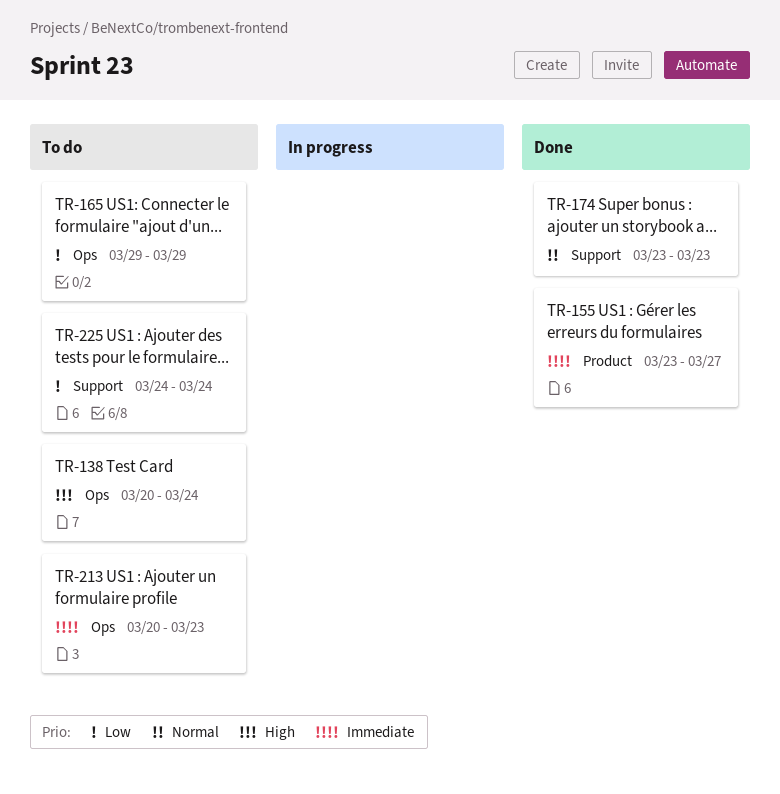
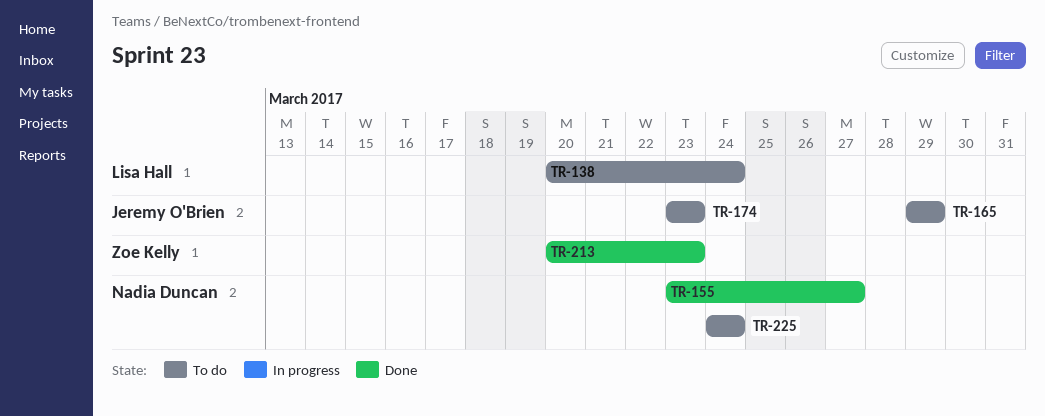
TR-174, status: Done -> To do
TR-213, status: To do -> Done

